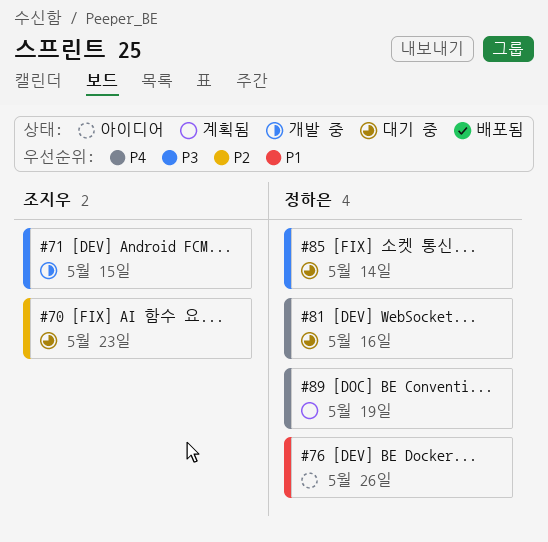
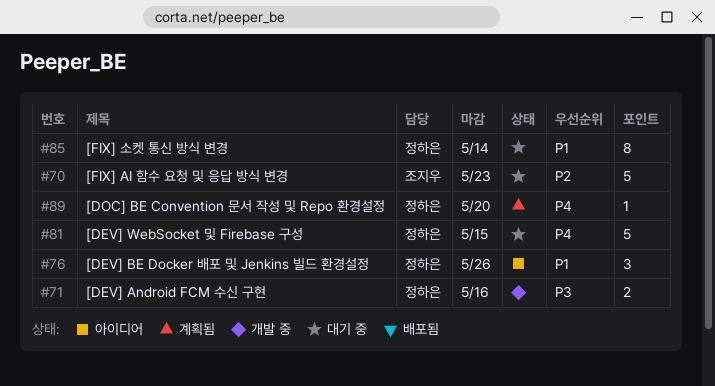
#71, owner: 조지우 -> 정하은
#71, due: May 15 -> May 16
#81, due: May 16 -> May 15
#85, priority: P3 -> P1
#89, due: May 19 -> May 20

